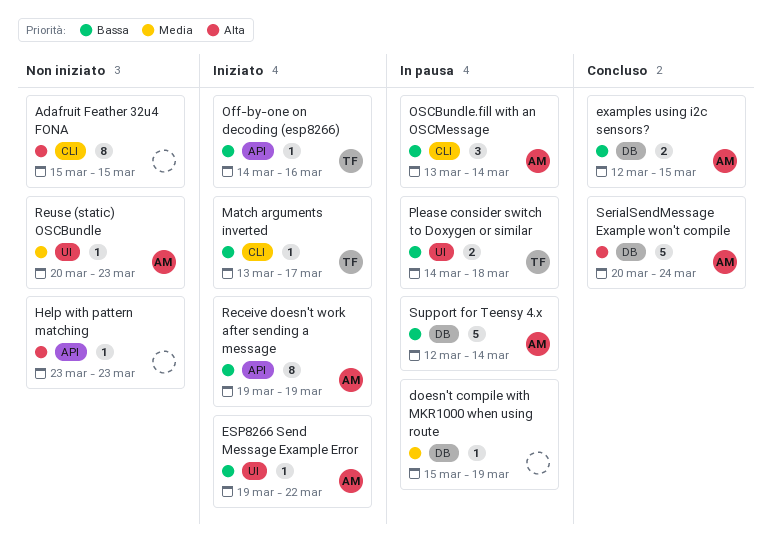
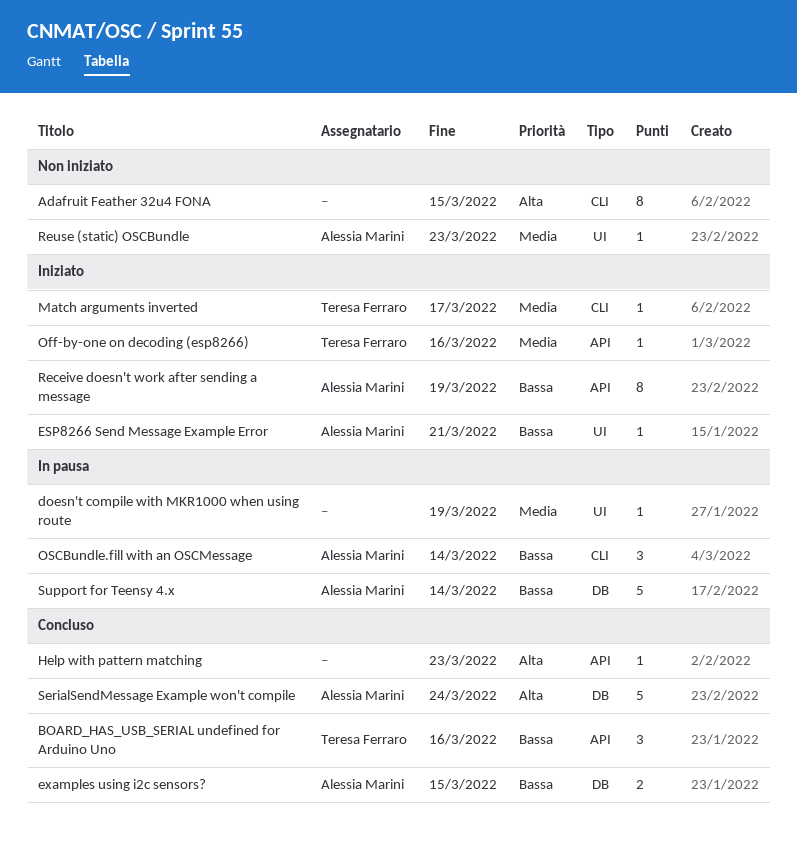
BOARD_HAS_USB_SERIAL undefined for Arduino Uno: none -> present
doesn't compile with MKR1000 when using route, label: DB -> UI
ESP8266 Send Message Example Error, due: Mar 22 -> Mar 21
Help with pattern matching, status: Non iniziato -> Concluso
Match arguments inverted, priority: Bassa -> Media
Off-by-one on decoding (esp8266), priority: Bassa -> Media
Please consider switch to Doxygen or similar: present -> none

